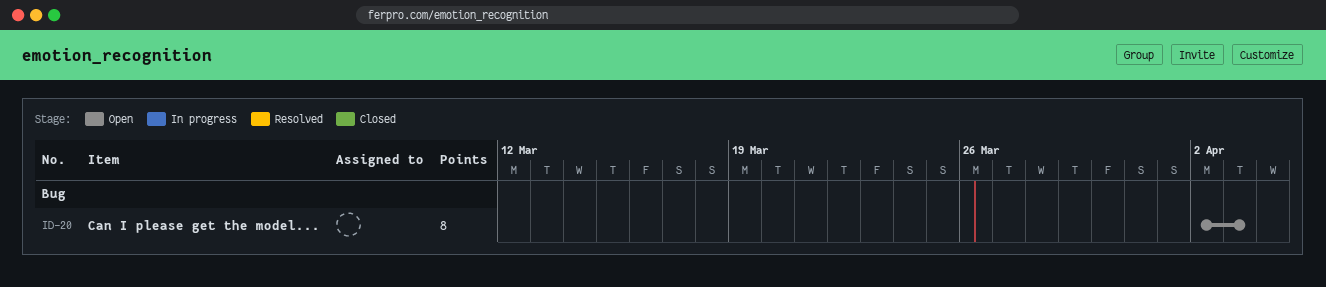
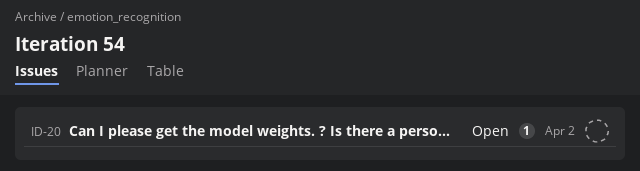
ID-20, estimate: 8 -> 1
ID-20, due: Apr 3 -> Apr 2

